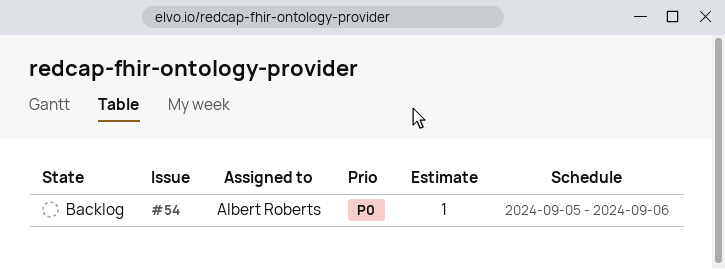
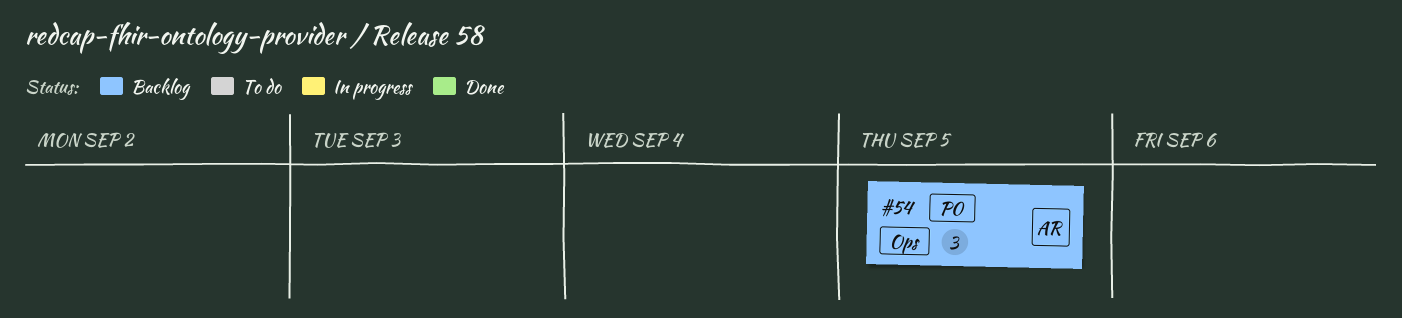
#54, estimate: 1 -> 3
#54, due: Sep 6 -> Sep 5

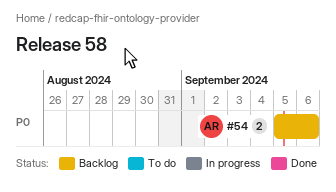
#54, estimate: 3 -> 2
#54, due: Sep 5 -> Sep 6

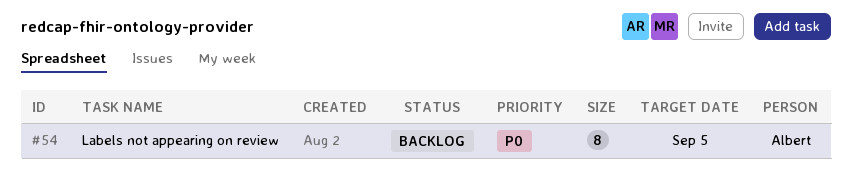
#54, estimate: 2 -> 8
#54, due: Sep 6 -> Sep 5

